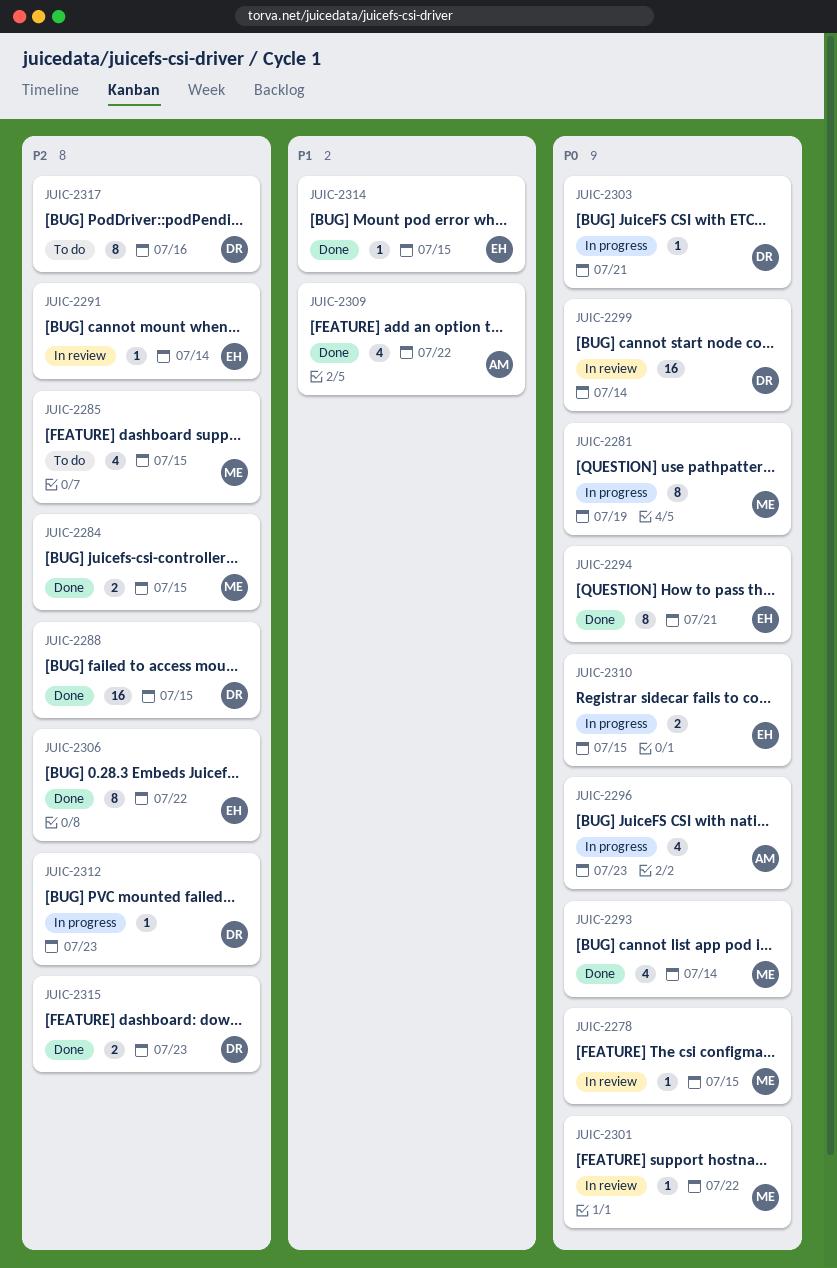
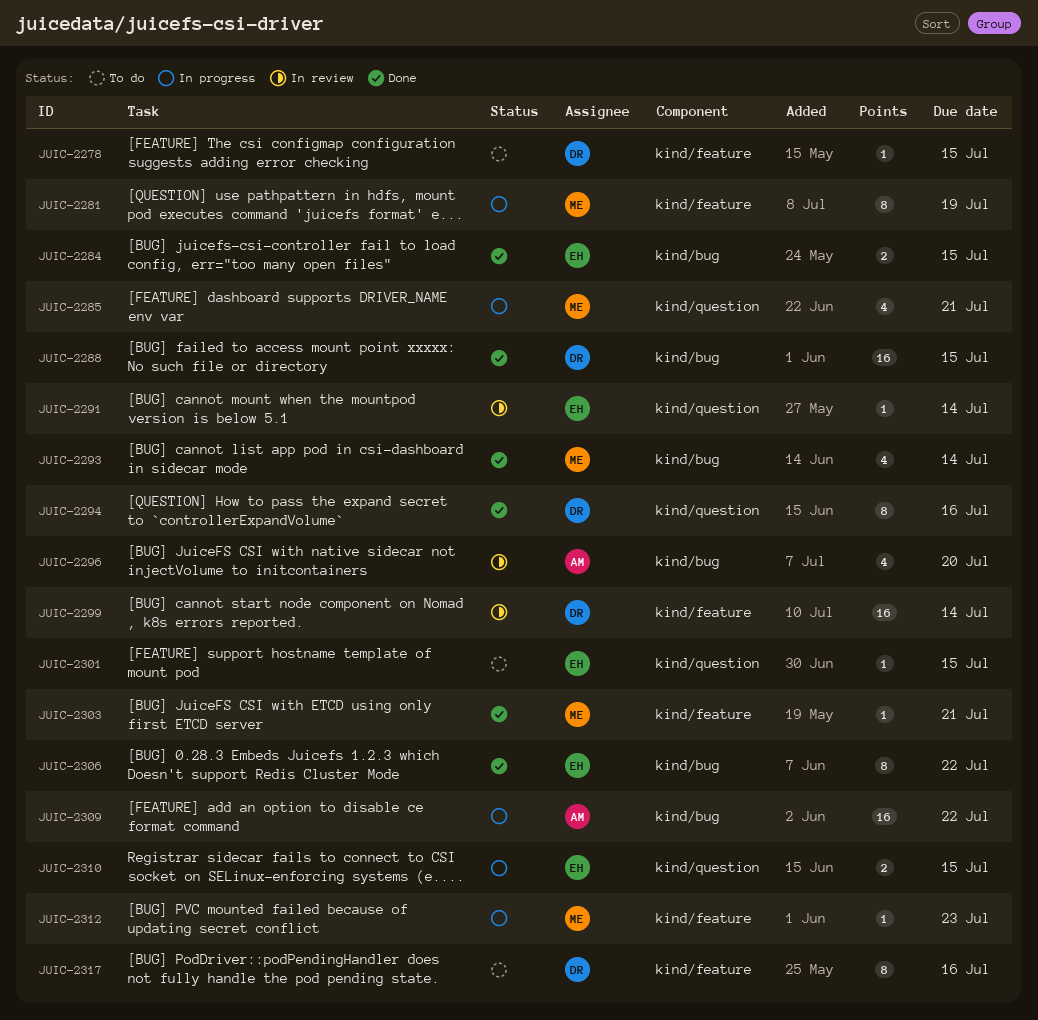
JUIC-2278, status: In review -> To do
JUIC-2278, owner: ME -> DR
JUIC-2284, owner: ME -> EH
JUIC-2285, status: To do -> In progress
JUIC-2285, due: Jul 15 -> Jul 21
JUIC-2294, owner: EH -> DR
JUIC-2294, due: Jul 21 -> Jul 16
JUIC-2296, status: In progress -> In review
JUIC-2296, due: Jul 23 -> Jul 20
JUIC-2301, status: In review -> To do
JUIC-2301, owner: ME -> EH
JUIC-2301, due: Jul 22 -> Jul 15
JUIC-2303, status: In progress -> Done
JUIC-2303, owner: DR -> ME
JUIC-2309, status: Done -> In progress
JUIC-2309, estimate: 4 -> 16
JUIC-2312, owner: DR -> ME
JUIC-2314: present -> none
JUIC-2315: present -> none

